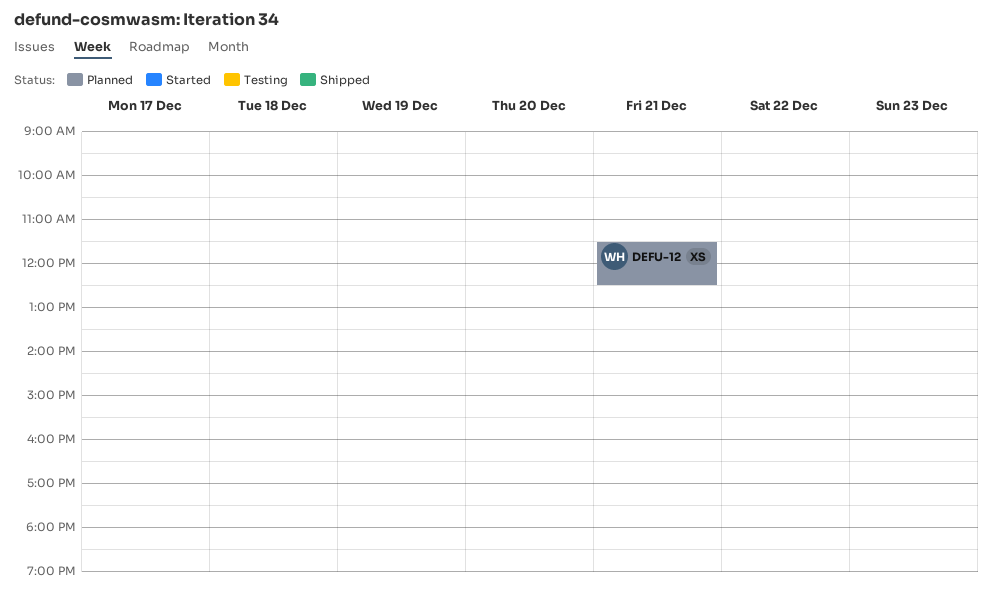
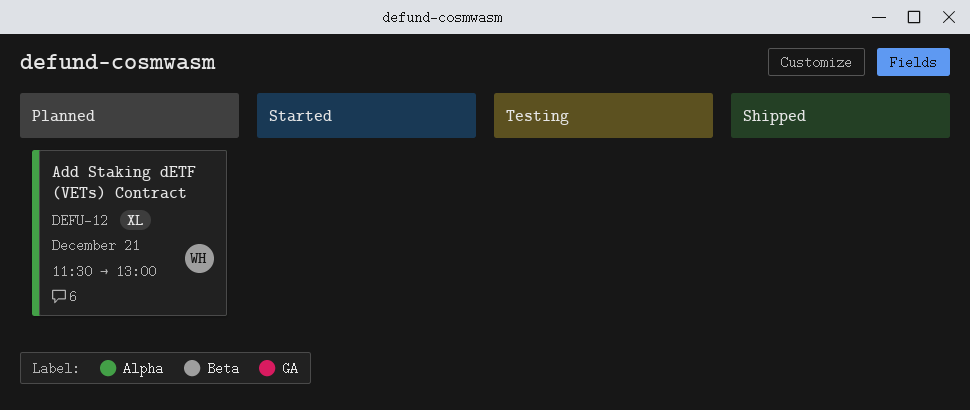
DEFU-12, estimate: XS -> XL
DEFU-12, ends: 12:30 -> 13:00

